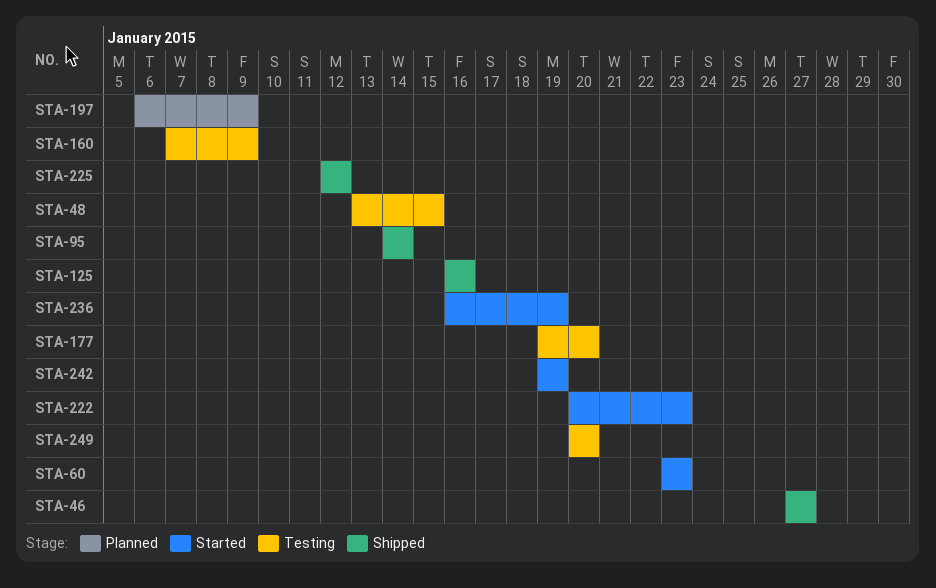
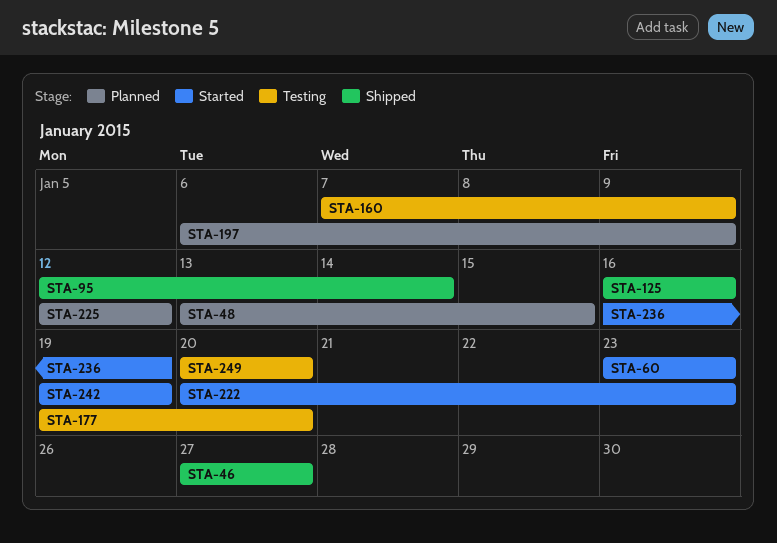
STA-48, status: Testing -> Planned
STA-95, start: Jan 14 -> Jan 12
STA-225, status: Shipped -> Planned

